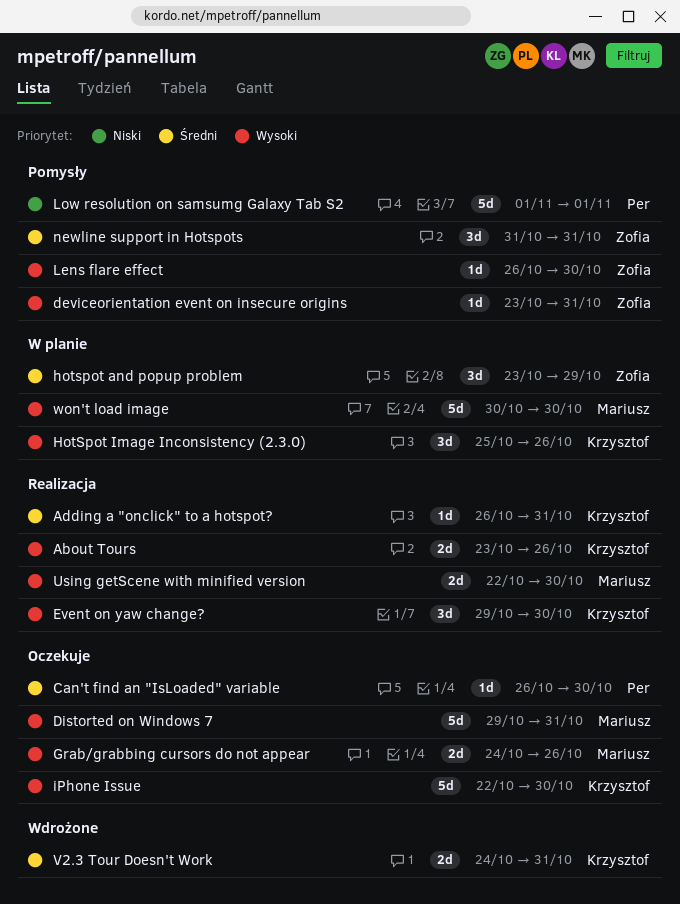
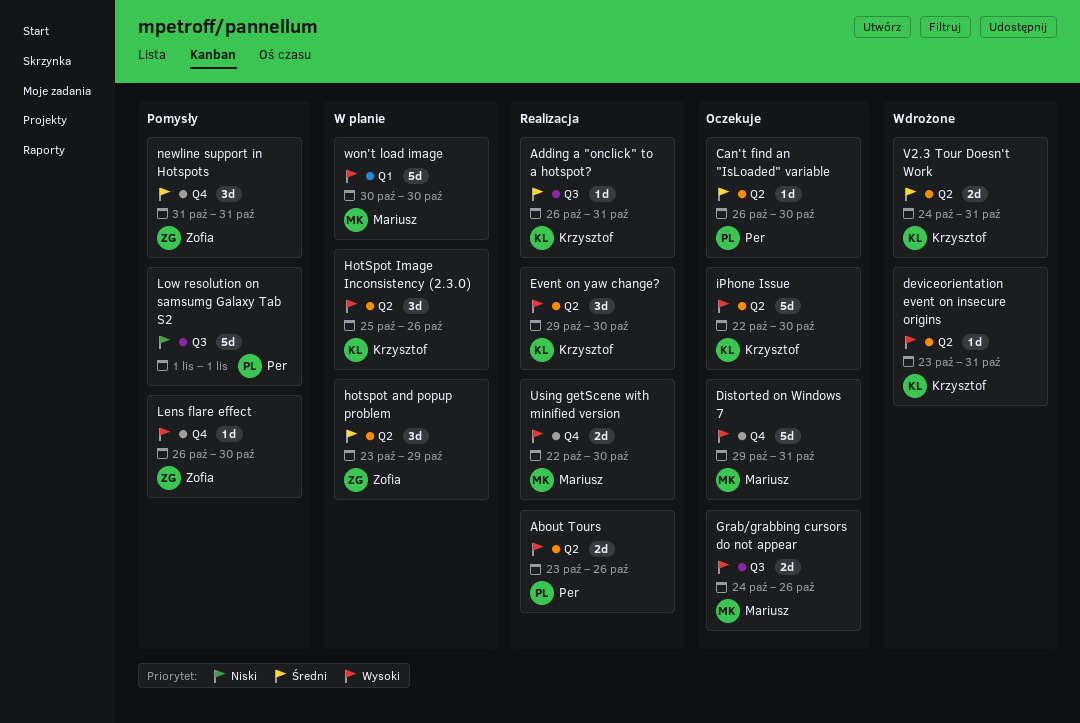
About Tours, owner: Krzysztof -> Per
deviceorientation event on insecure origins, status: Pomysły -> Wdrożone
deviceorientation event on insecure origins, owner: Zofia -> Krzysztof

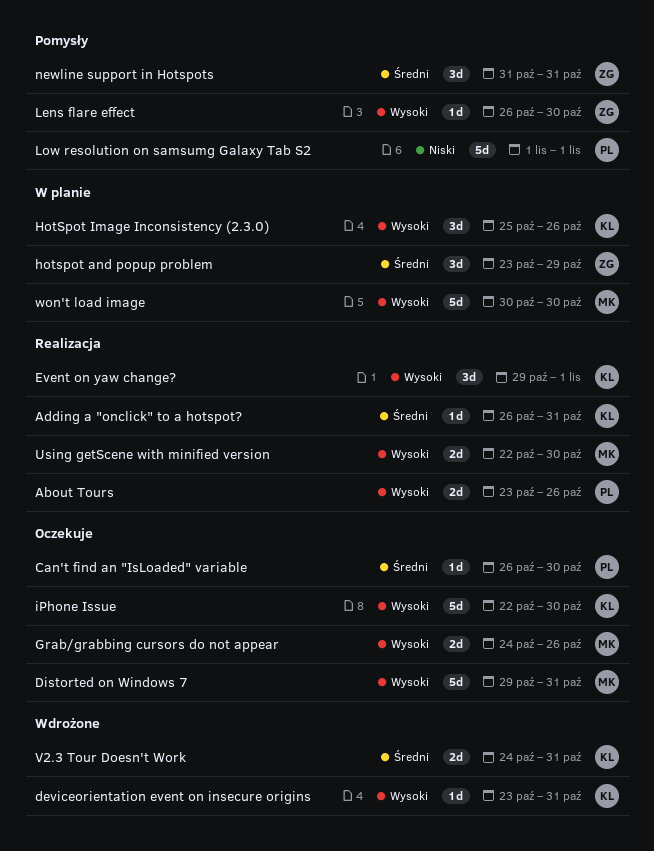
Event on yaw change?, due: Oct 30 -> Nov 1

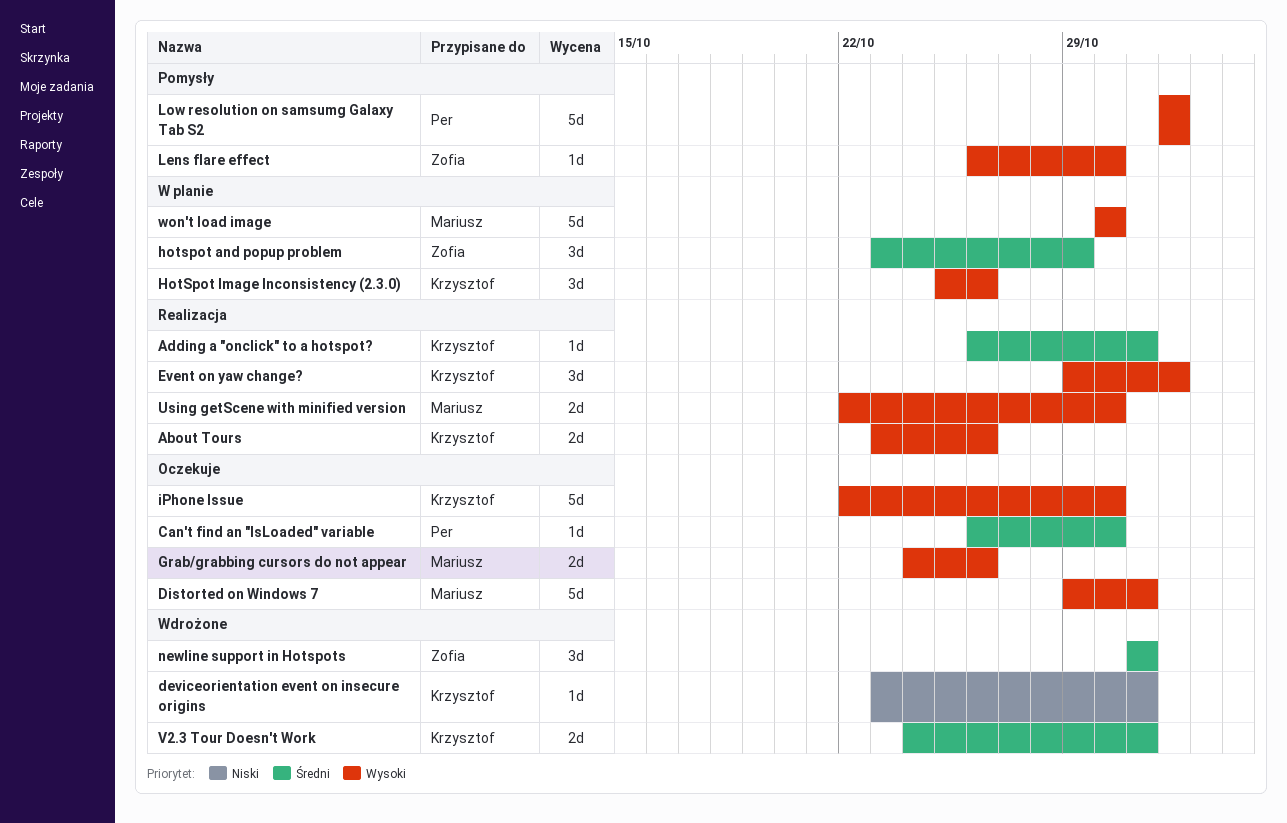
About Tours, owner: Per -> Krzysztof
deviceorientation event on insecure origins, priority: Wysoki -> Niski
Low resolution on samsumg Galaxy Tab S2, priority: Niski -> Wysoki
newline support in Hotspots, status: Pomysły -> Wdrożone

